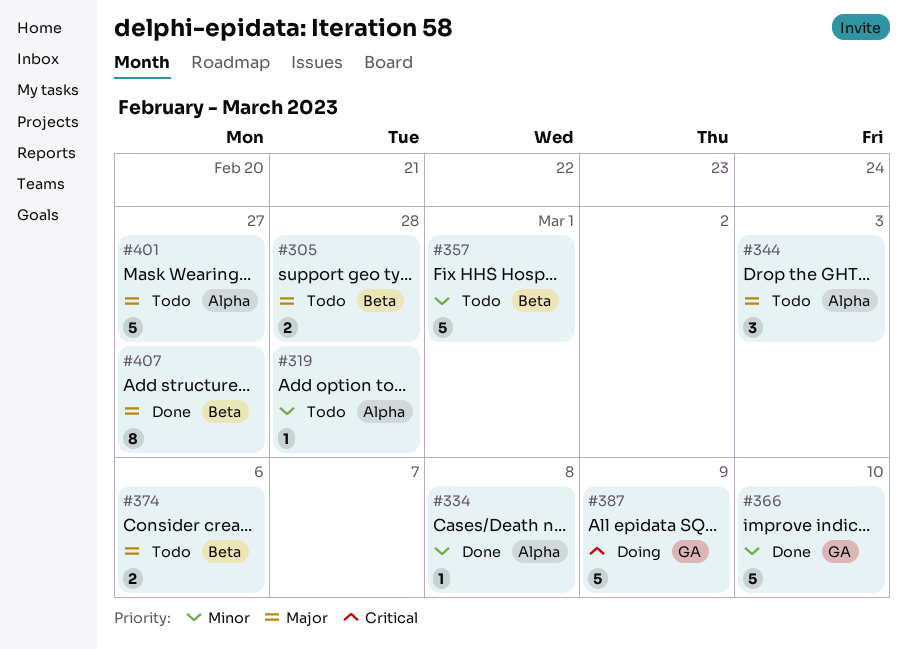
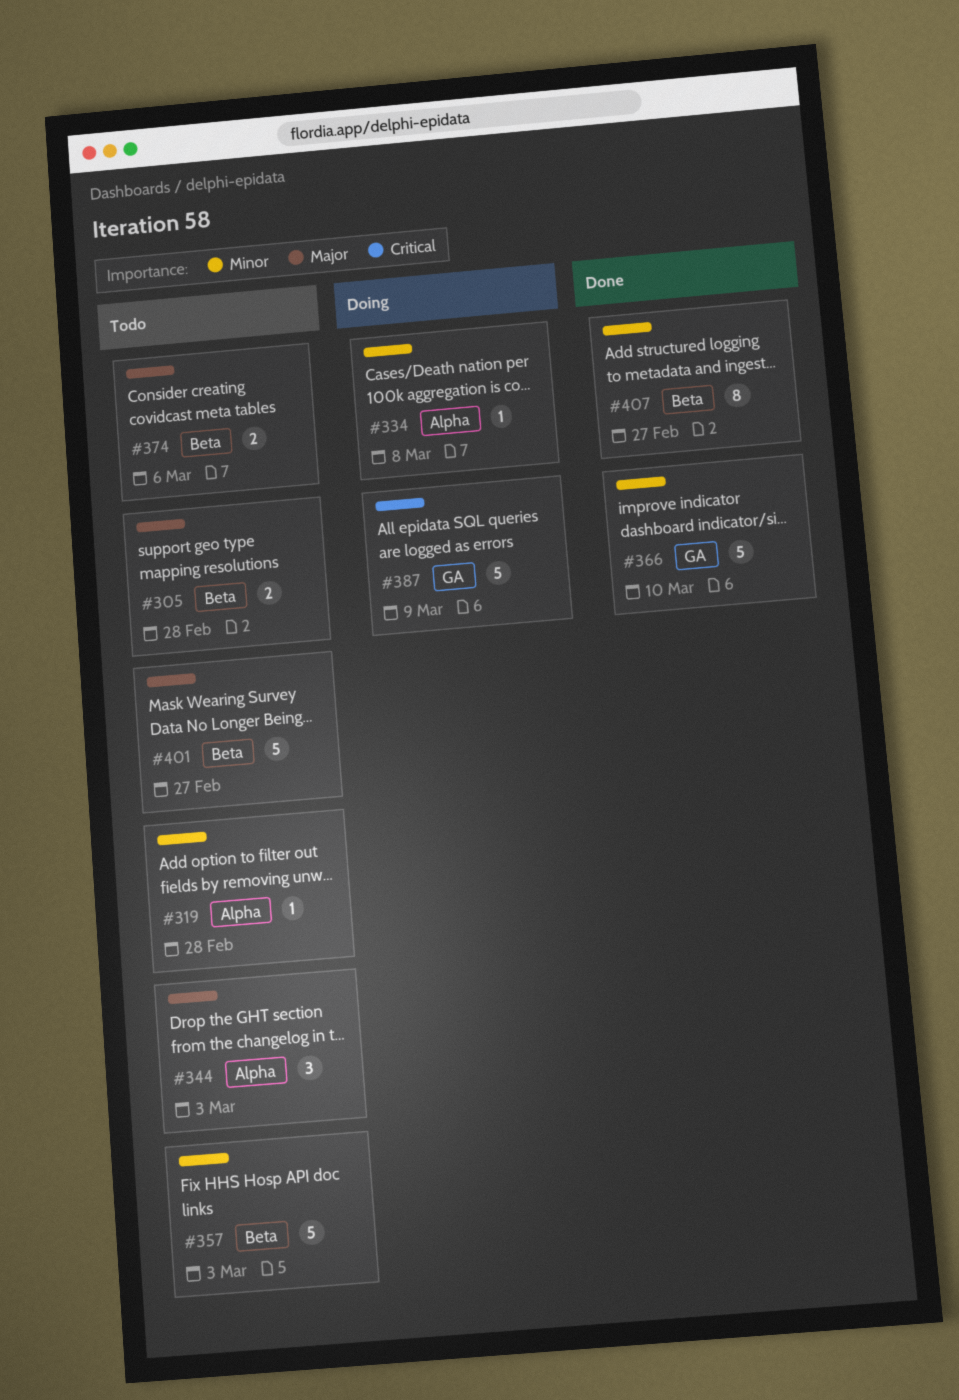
#334, status: Done -> Doing
#357, due: Mar 1 -> Mar 3
#401, label: Alpha -> Beta
#407, priority: Major -> Minor

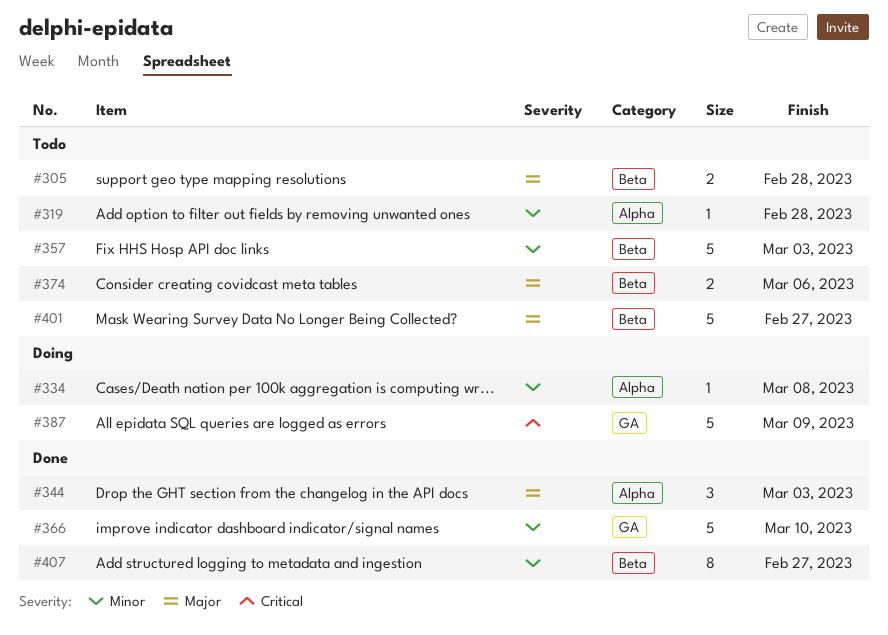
#344, status: Todo -> Done

